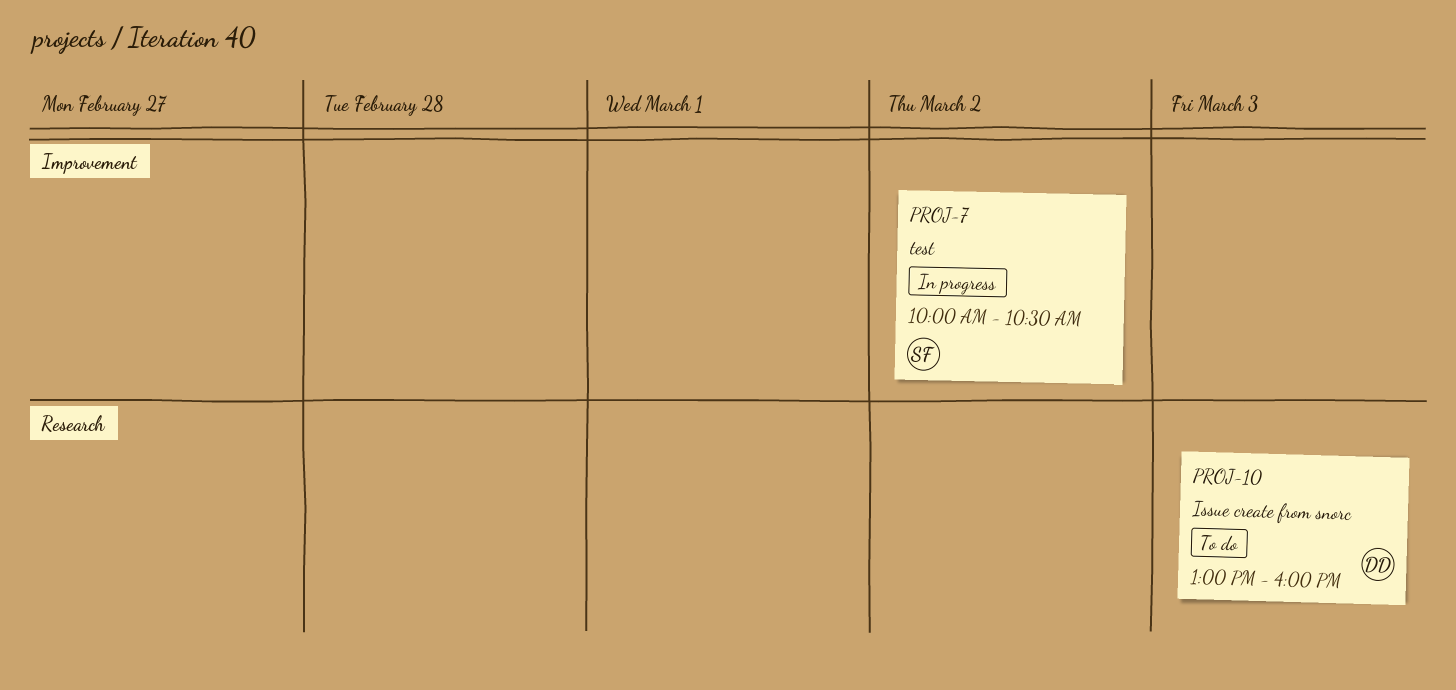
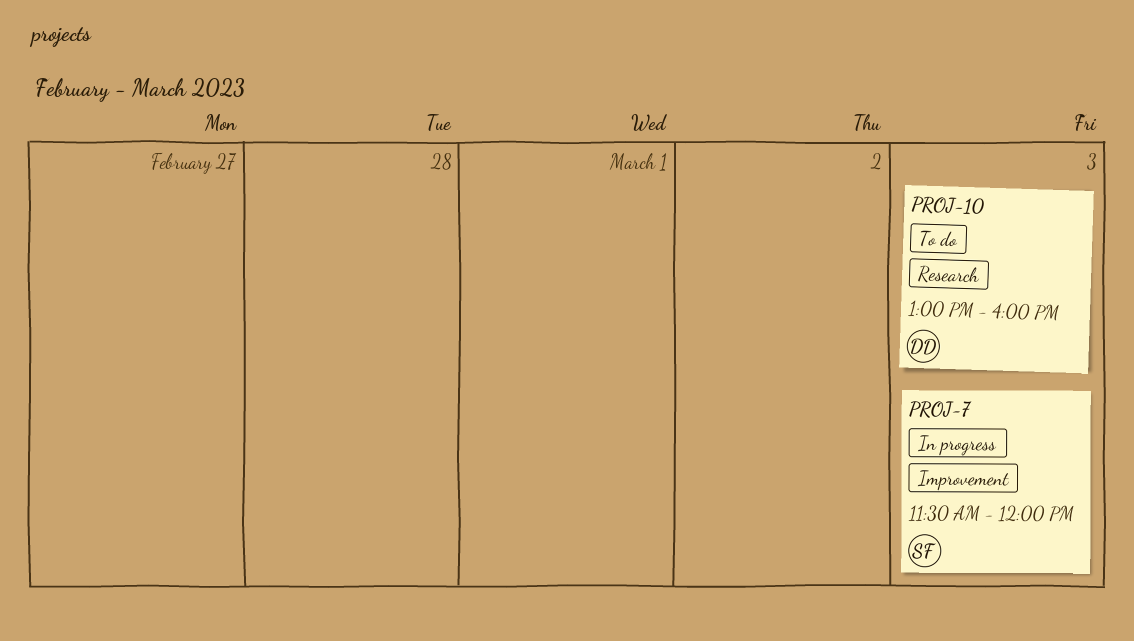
PROJ-7, day: Mar 2 -> Mar 3
PROJ-7, begins: 10:00 -> 11:30
PROJ-7, ends: 10:30 -> 12:00

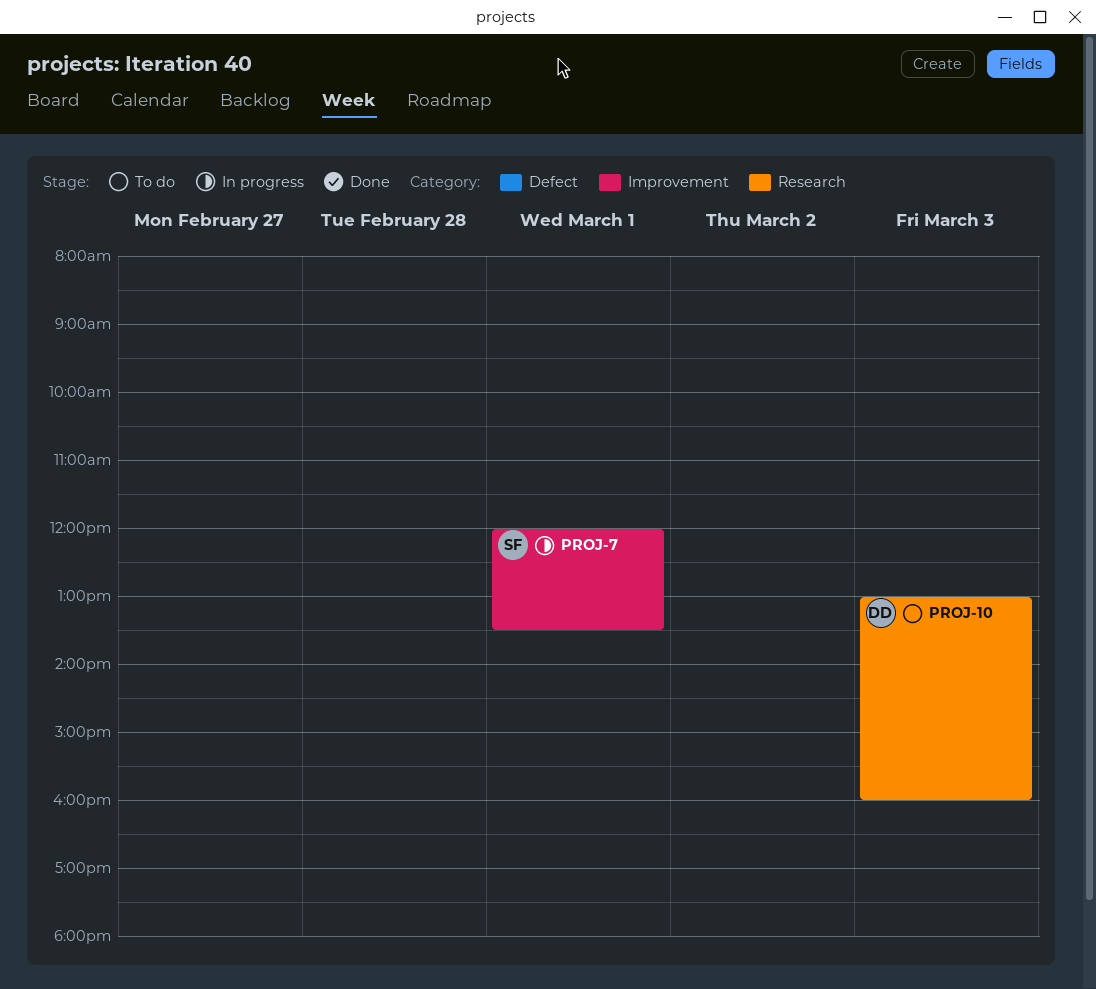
PROJ-7, day: Mar 3 -> Mar 1
PROJ-7, begins: 11:30 -> 12:00
PROJ-7, ends: 12:00 -> 13:30

